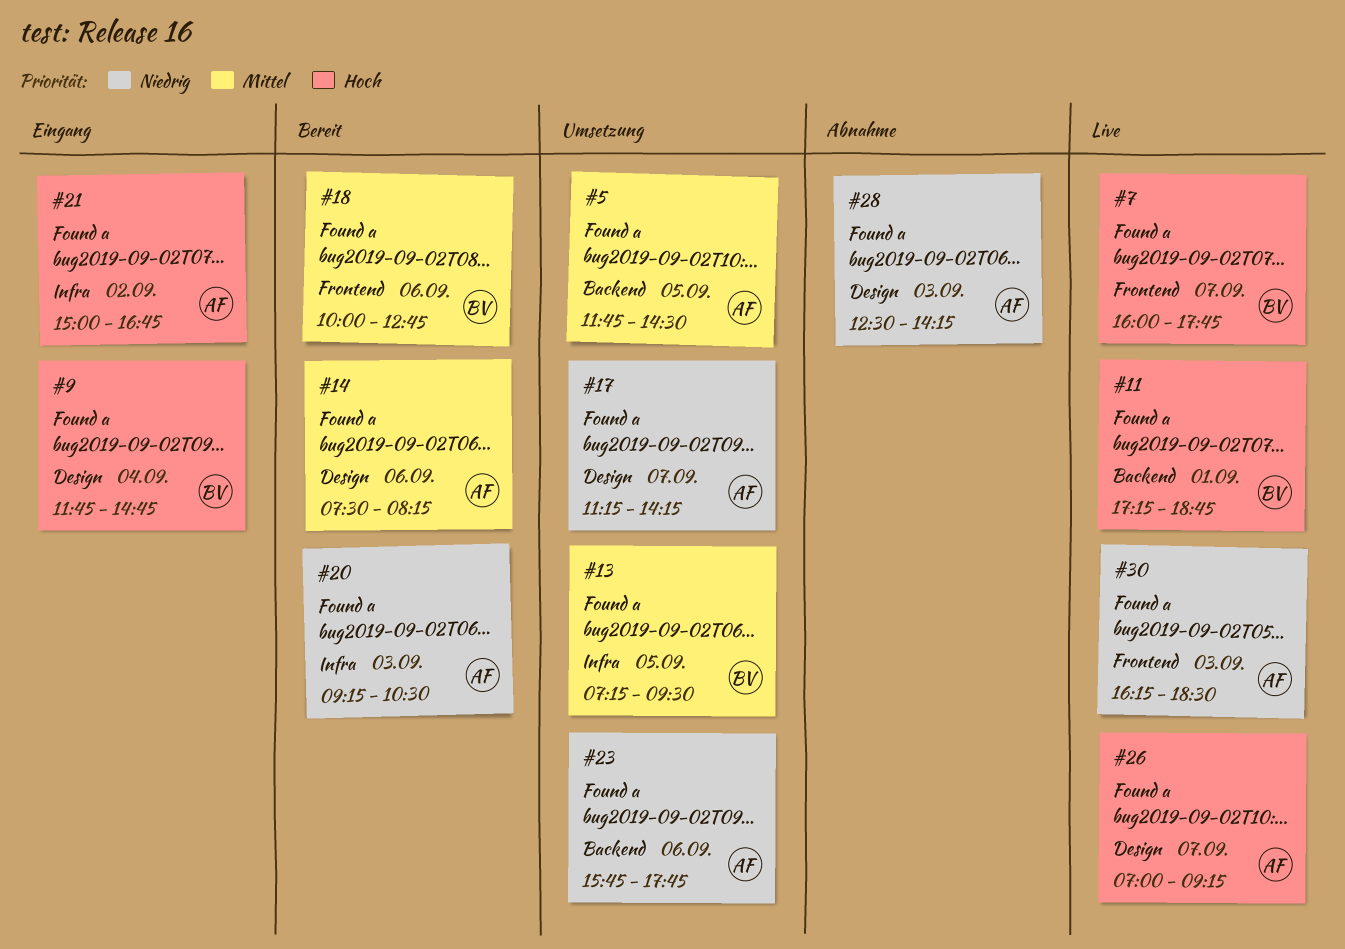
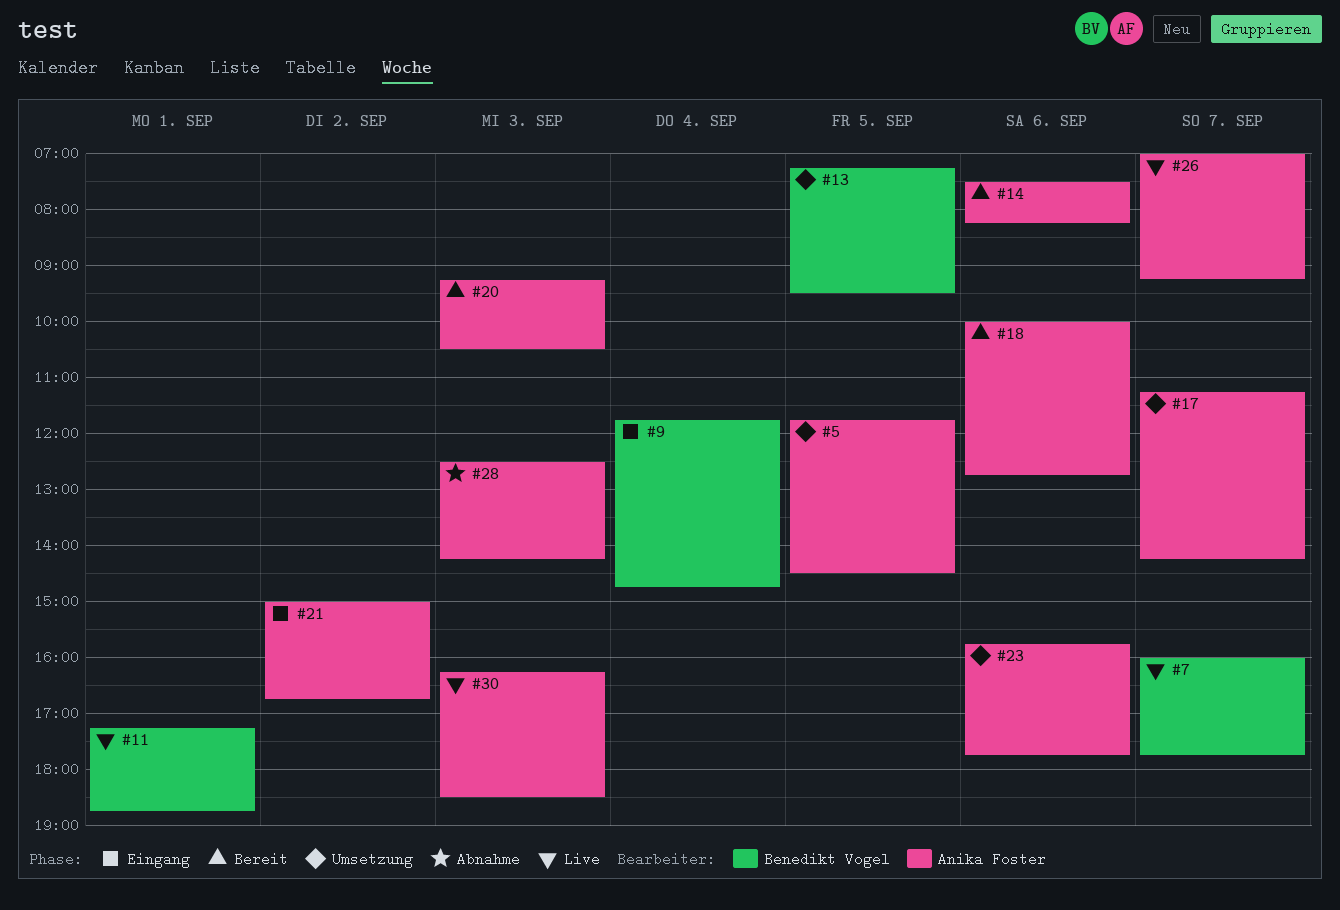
#18, owner: Benedikt Vogel -> Anika Foster

